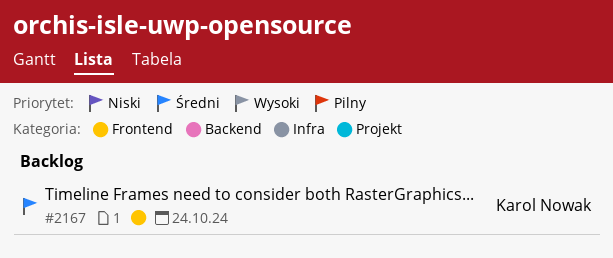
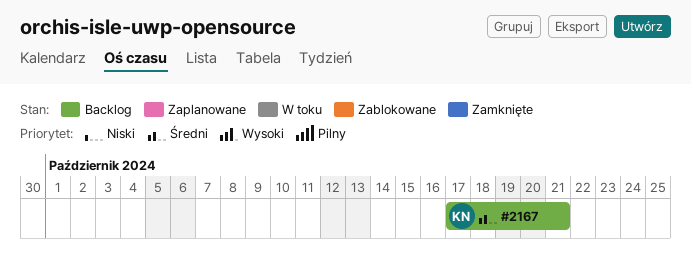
#2167, due: Oct 24 -> Oct 21

